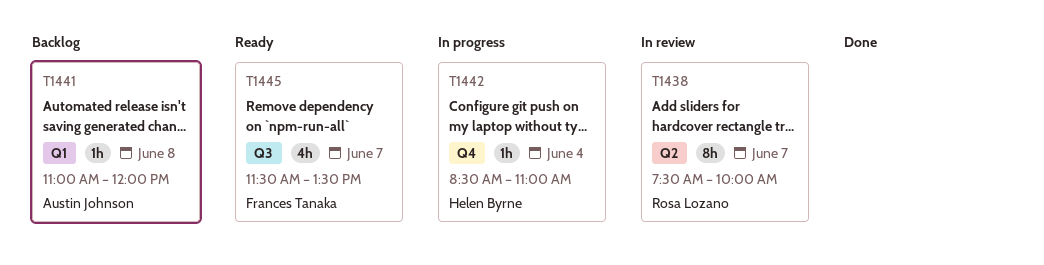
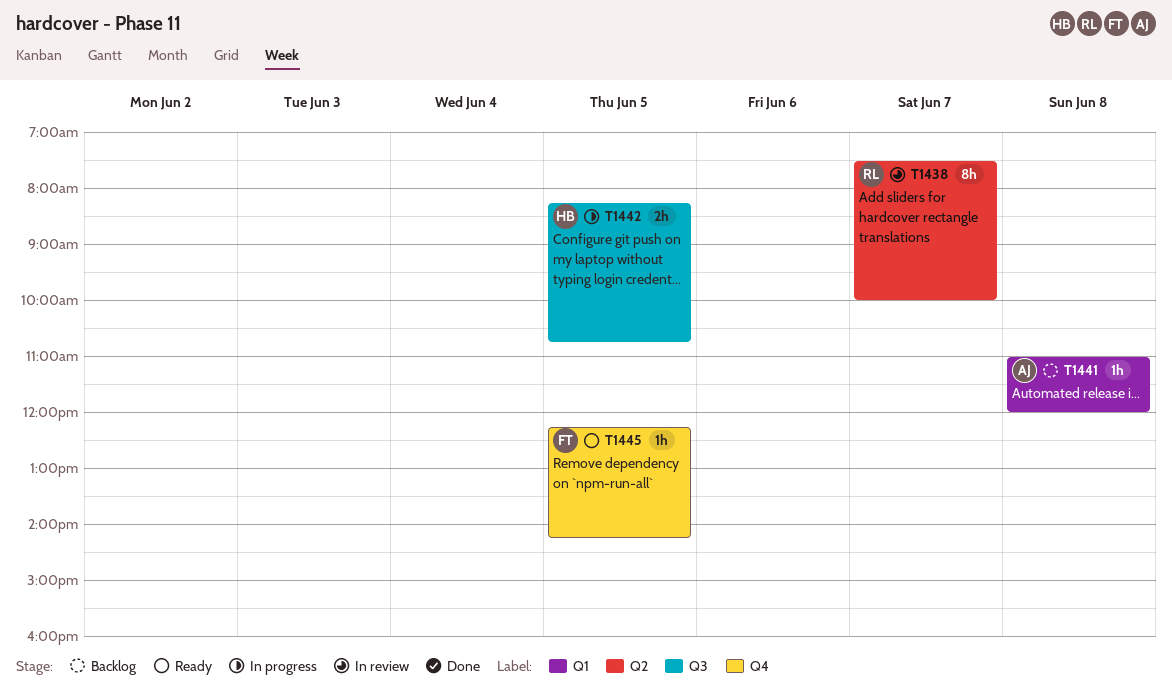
T1442, label: Q4 -> Q3
T1442, estimate: 1h -> 2h
T1442, day: Jun 4 -> Jun 5
T1442, begins: 08:30 -> 08:15
T1442, ends: 11:00 -> 10:45
T1445, label: Q3 -> Q4
T1445, estimate: 4h -> 1h
T1445, day: Jun 7 -> Jun 5
T1445, begins: 11:30 -> 12:15
T1445, ends: 13:30 -> 14:15

